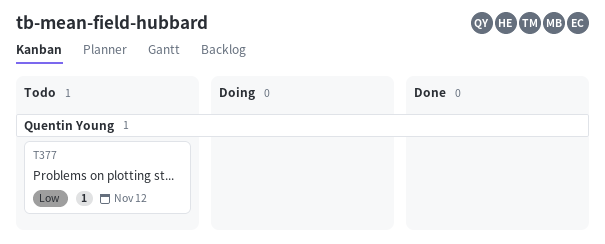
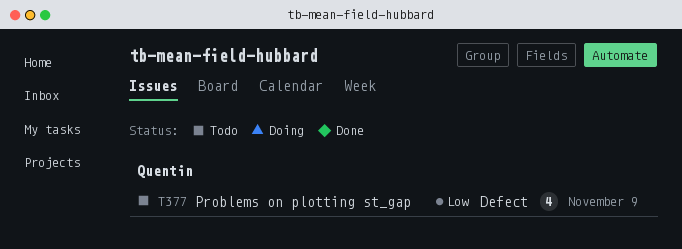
T377, estimate: 1 -> 4
T377, due: Nov 12 -> Nov 9

